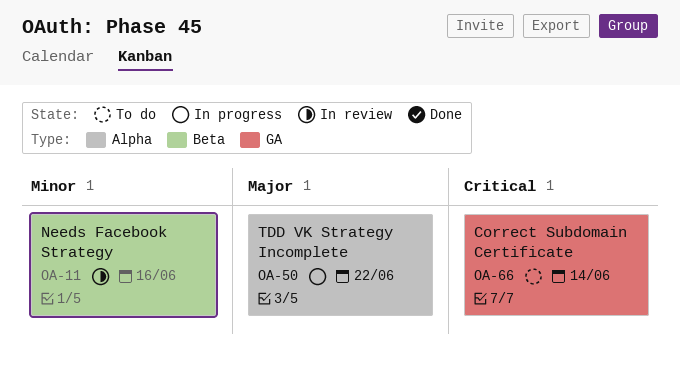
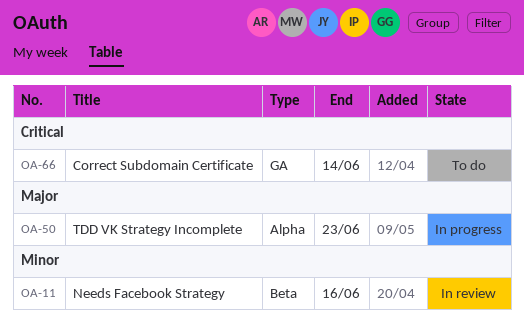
OA-50, due: Jun 22 -> Jun 23

